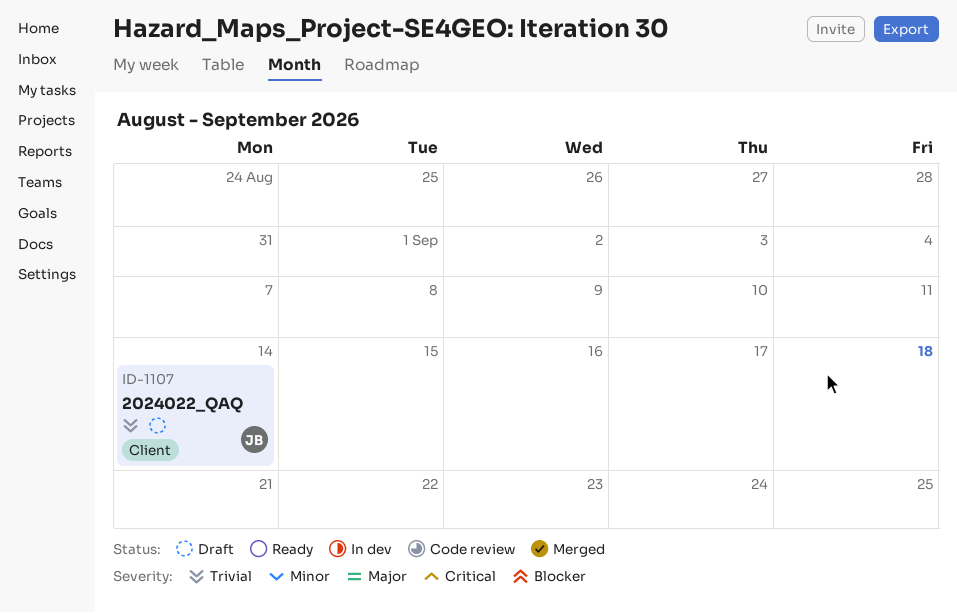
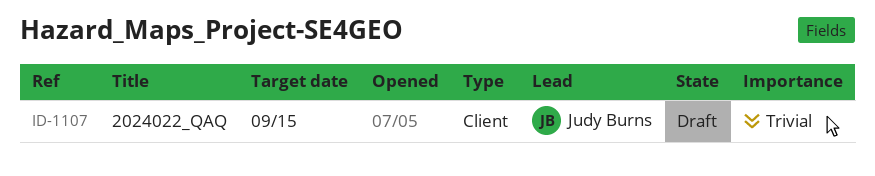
ID-1107, due: Sep 14 -> Sep 15

